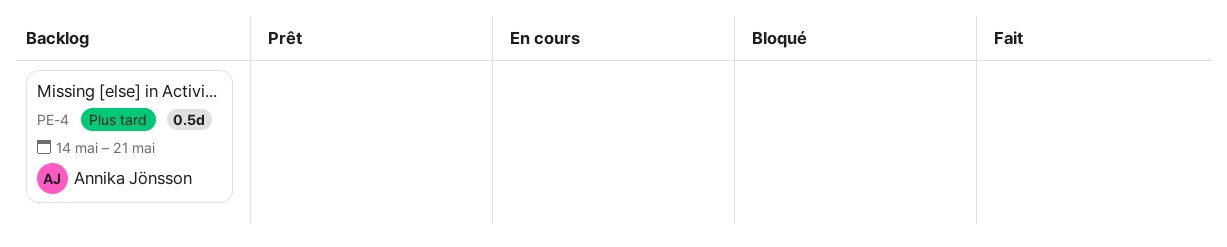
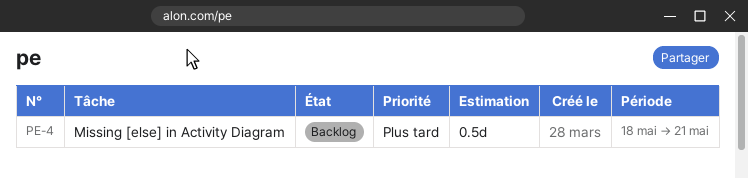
PE-4, start: May 14 -> May 18

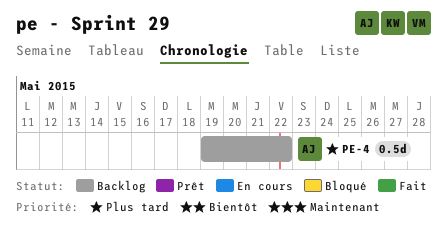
PE-4, start: May 18 -> May 19
PE-4, due: May 21 -> May 22

